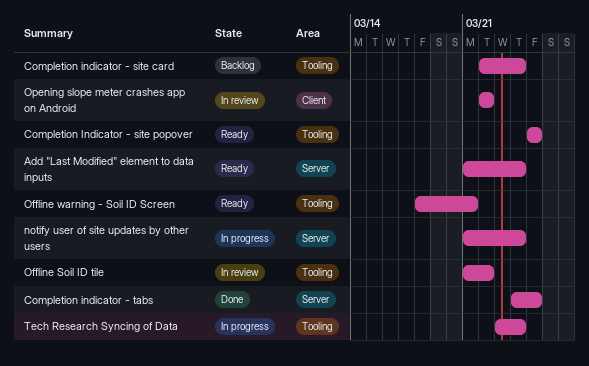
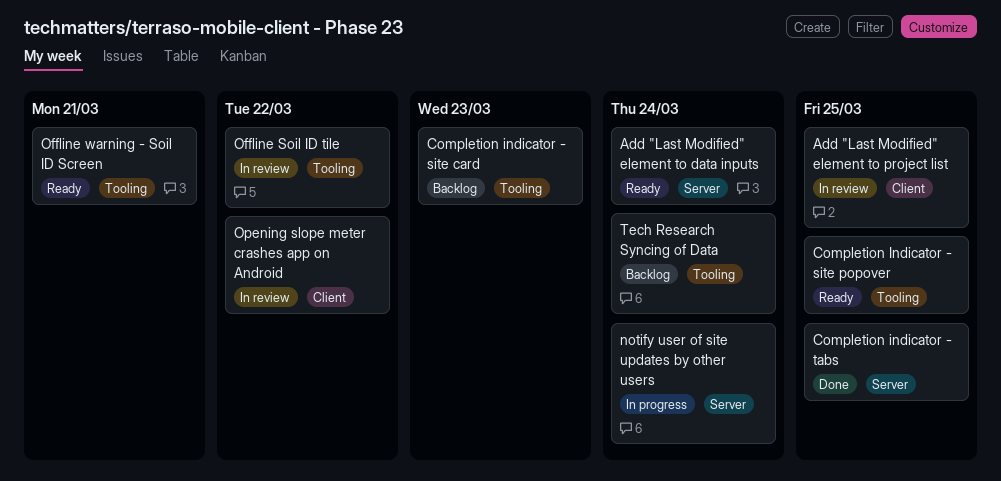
Add "Last Modified" element to project list: none -> present
Completion indicator - site card, due: Mar 24 -> Mar 23
Tech Research Syncing of Data, status: In progress -> Backlog

